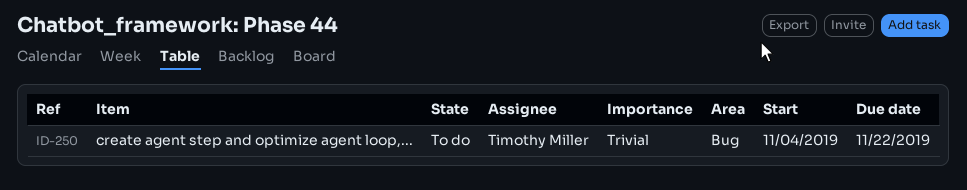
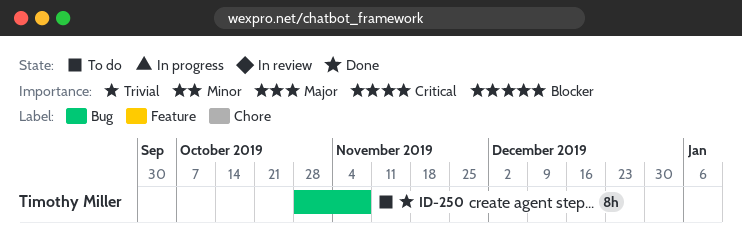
ID-250, start: Nov 4 -> Oct 28
ID-250, due: Nov 22 -> Nov 8

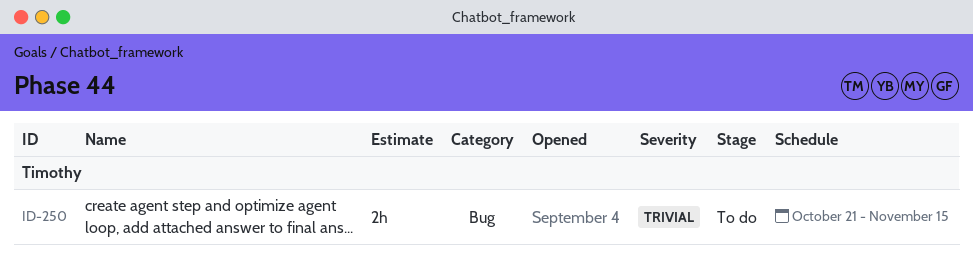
ID-250, estimate: 8h -> 2h
ID-250, start: Oct 28 -> Oct 21
ID-250, due: Nov 8 -> Nov 15

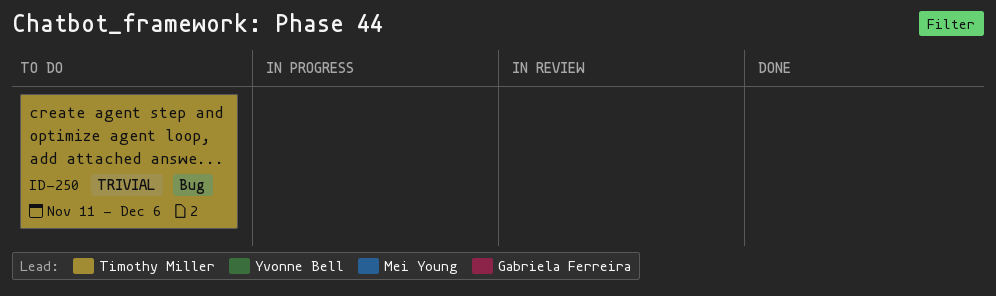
ID-250, start: Oct 21 -> Nov 11
ID-250, due: Nov 15 -> Dec 6

